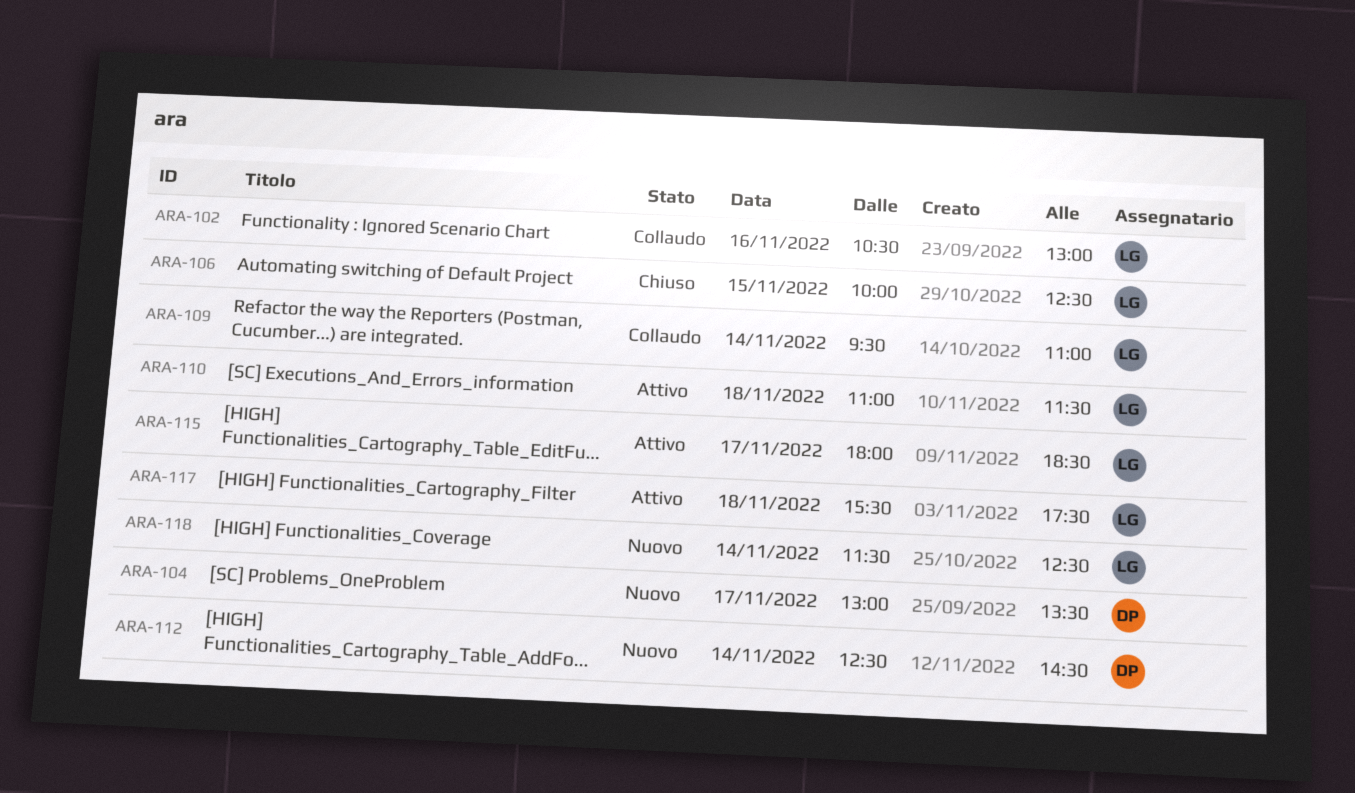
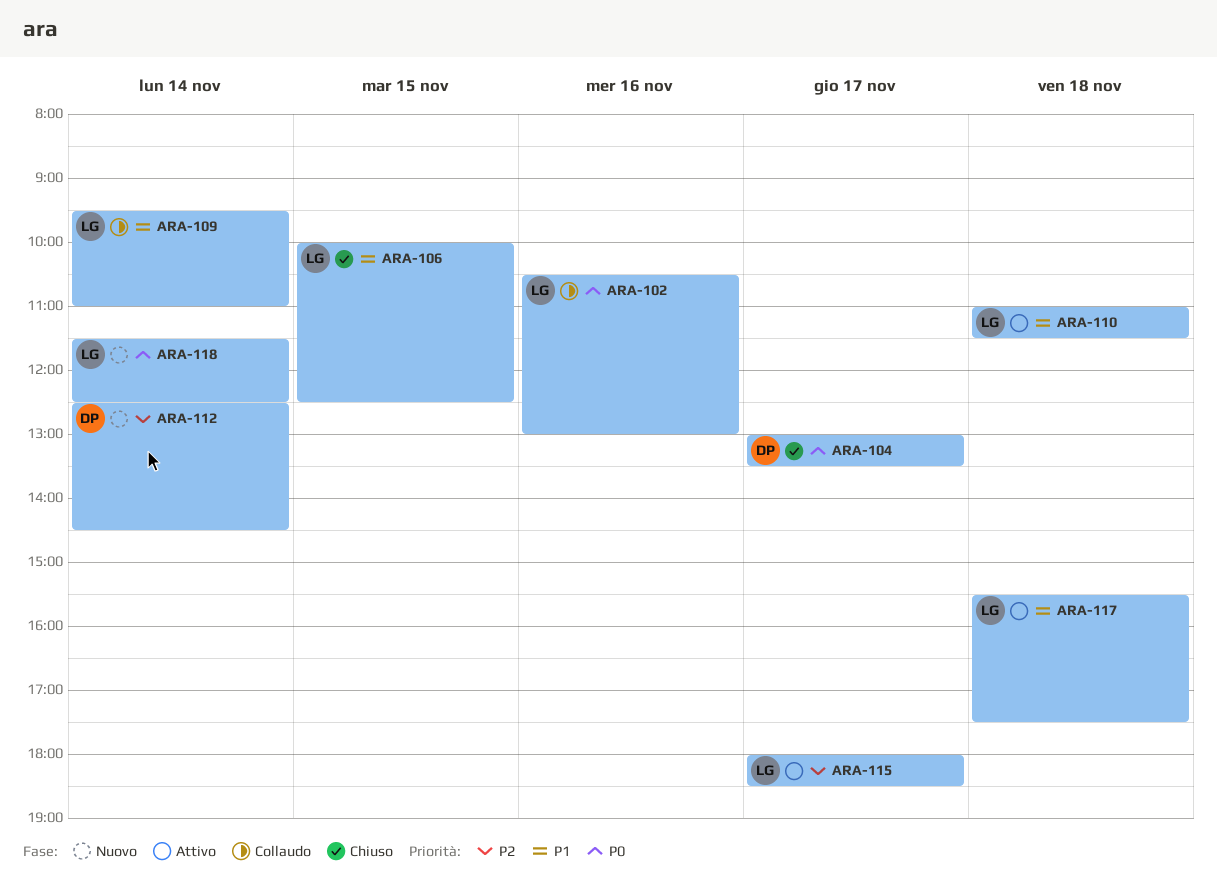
ARA-104, status: Nuovo -> Chiuso

